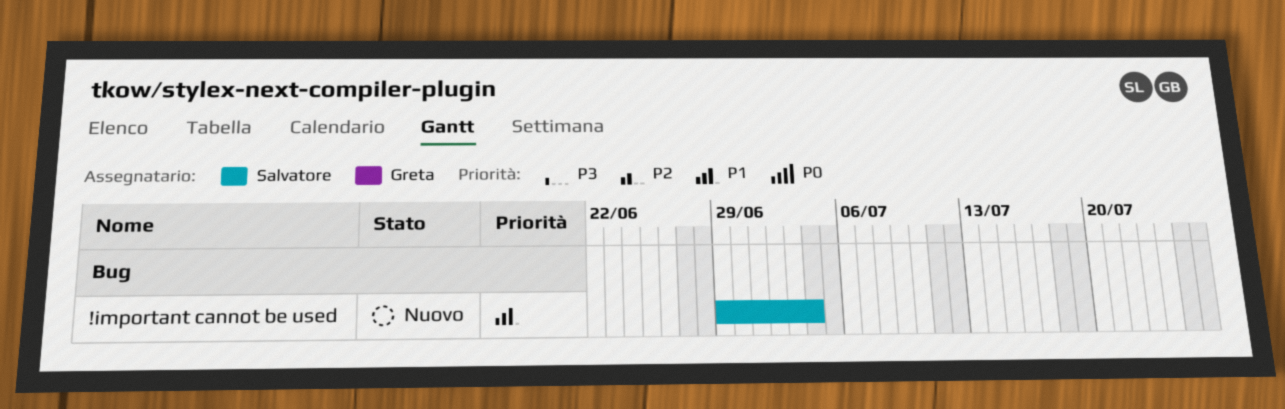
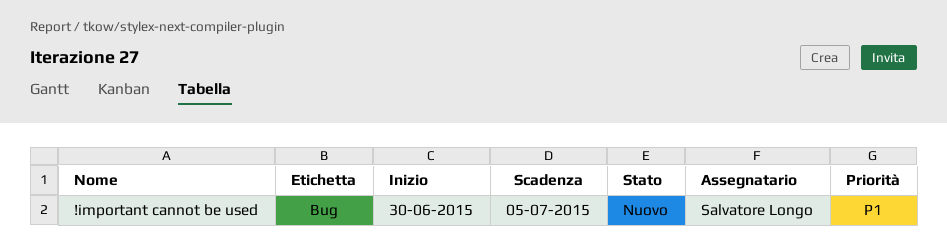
!important cannot be used, start: Jun 29 -> Jun 30
!important cannot be used, due: Jul 4 -> Jul 5

